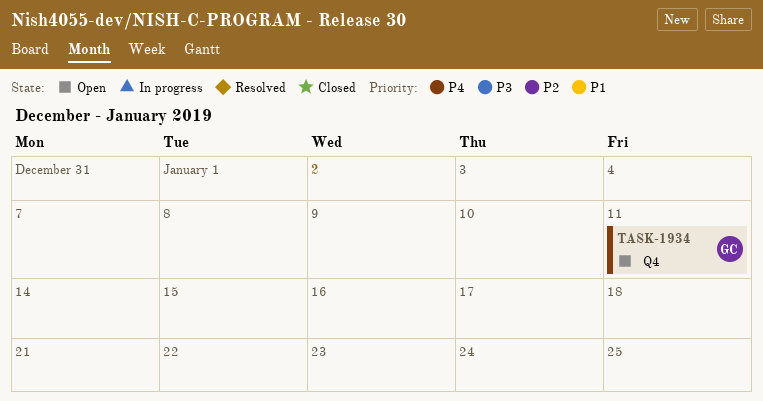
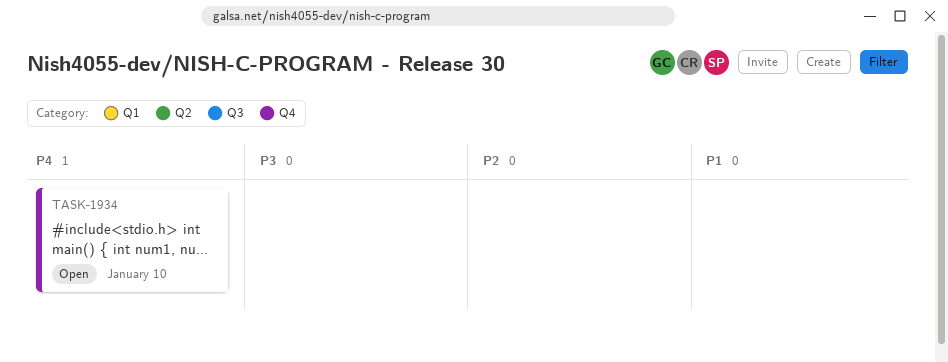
TASK-1934, due: Jan 11 -> Jan 10

